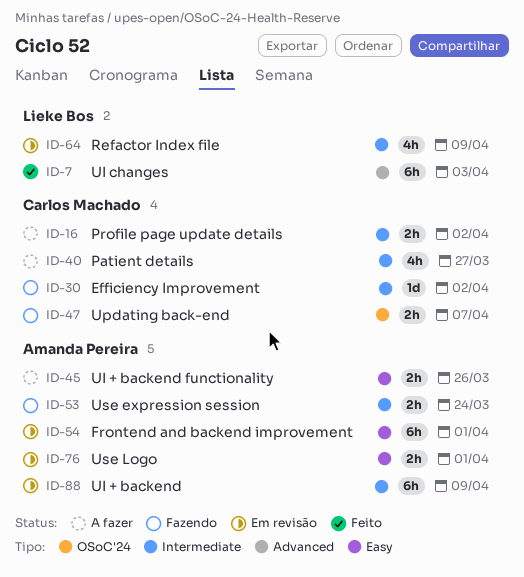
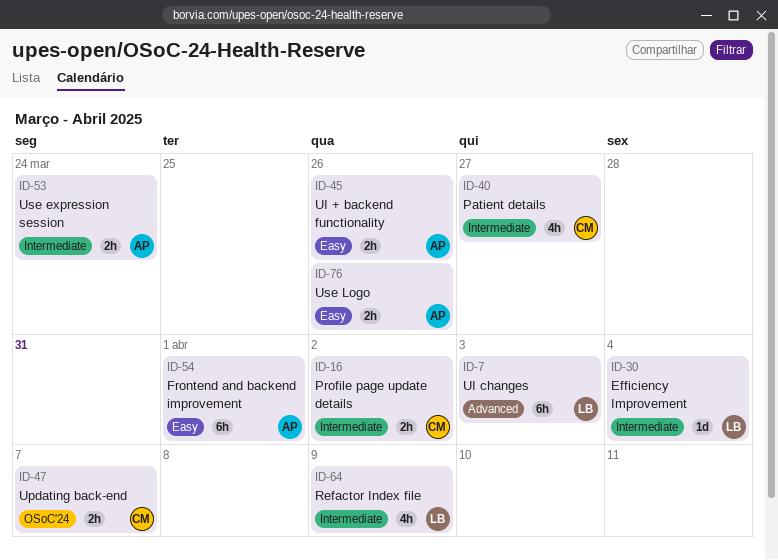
ID-30, owner: Carlos Machado -> Lieke Bos
ID-30, due: Apr 2 -> Apr 4
ID-76, due: Apr 1 -> Mar 26
ID-88: present -> none

